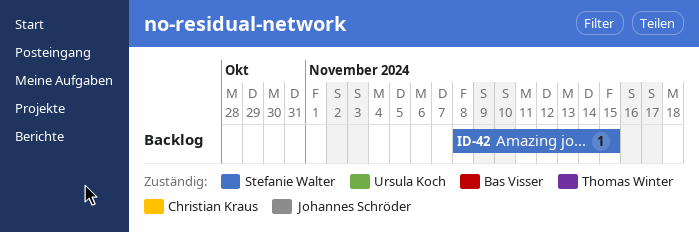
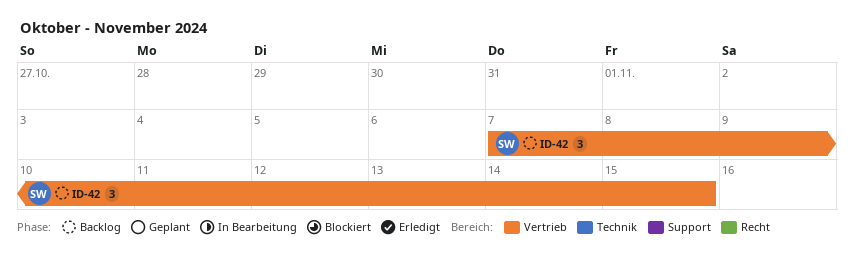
ID-42, estimate: 1 -> 3
ID-42, start: Nov 8 -> Nov 7

